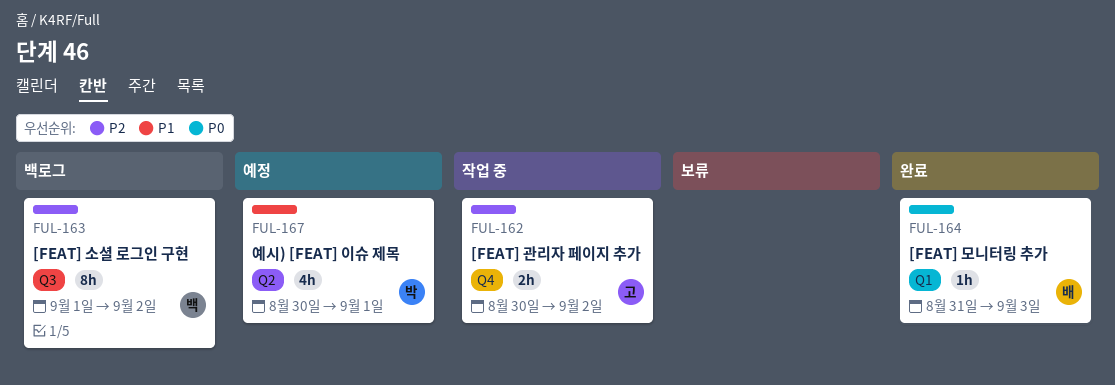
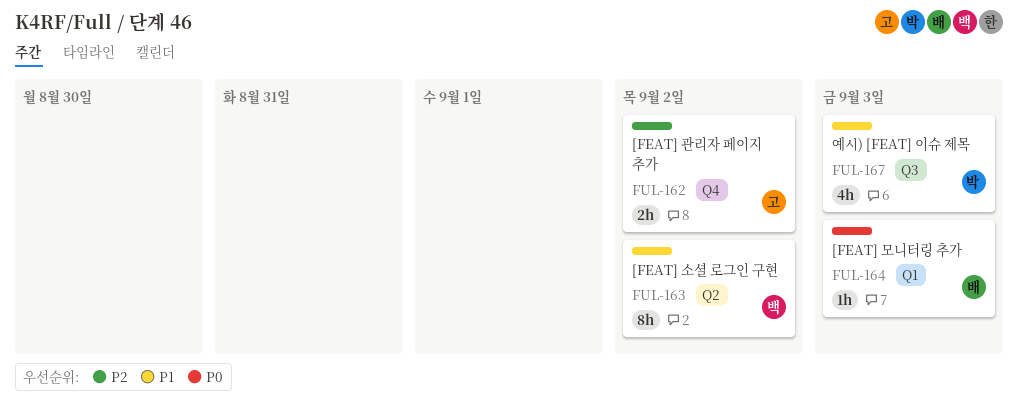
FUL-163, priority: P2 -> P1
FUL-163, label: Q3 -> Q2
FUL-167, label: Q2 -> Q3
FUL-167, due: Sep 1 -> Sep 3

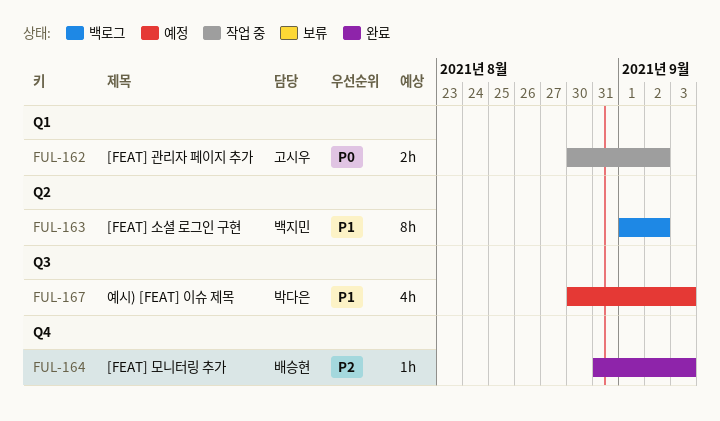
FUL-162, priority: P2 -> P0
FUL-162, label: Q4 -> Q1
FUL-164, priority: P0 -> P2
FUL-164, label: Q1 -> Q4

